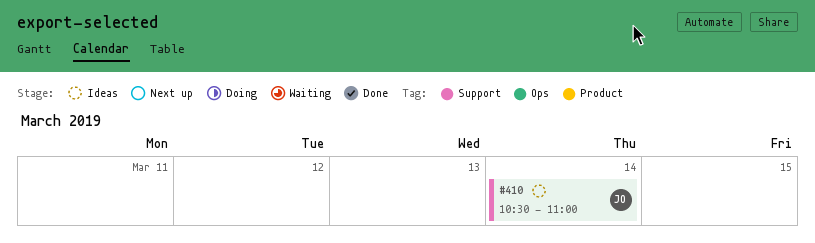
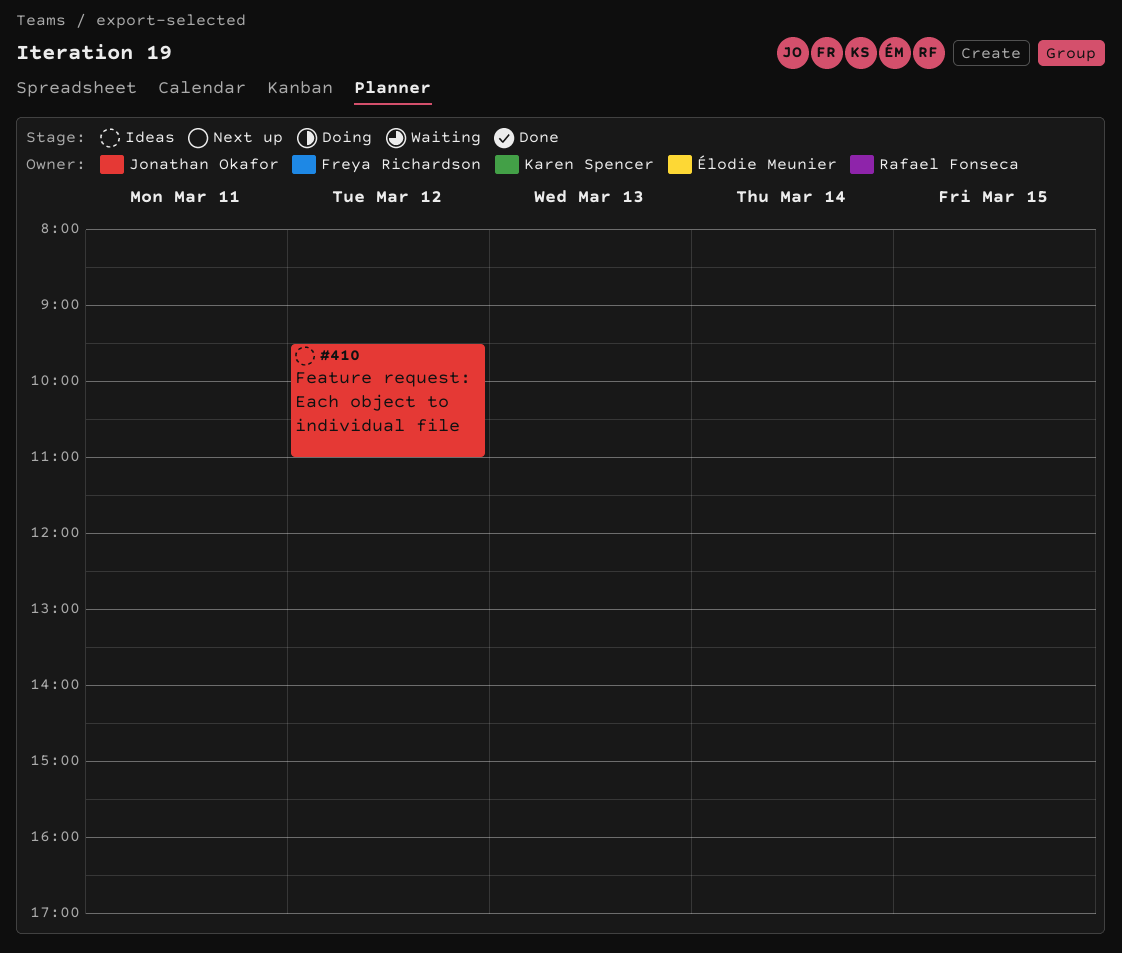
#410, day: Mar 14 -> Mar 12
#410, begins: 10:30 -> 09:30

